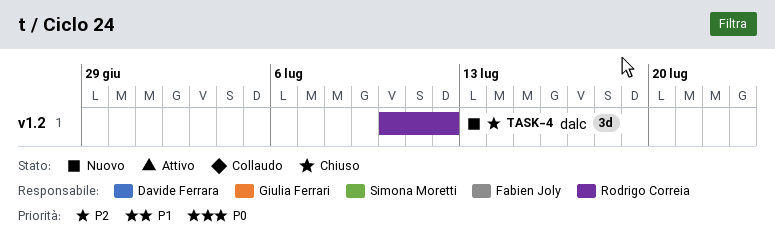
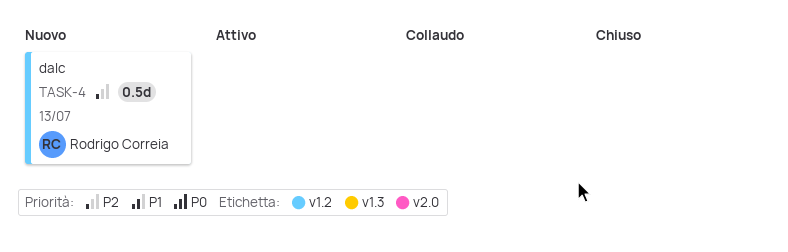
TASK-4, estimate: 3d -> 0.5d
TASK-4, due: Jul 12 -> Jul 13

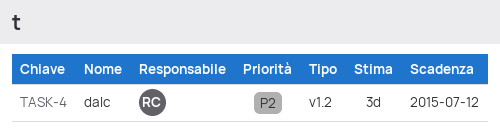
TASK-4, estimate: 0.5d -> 3d
TASK-4, due: Jul 13 -> Jul 12

